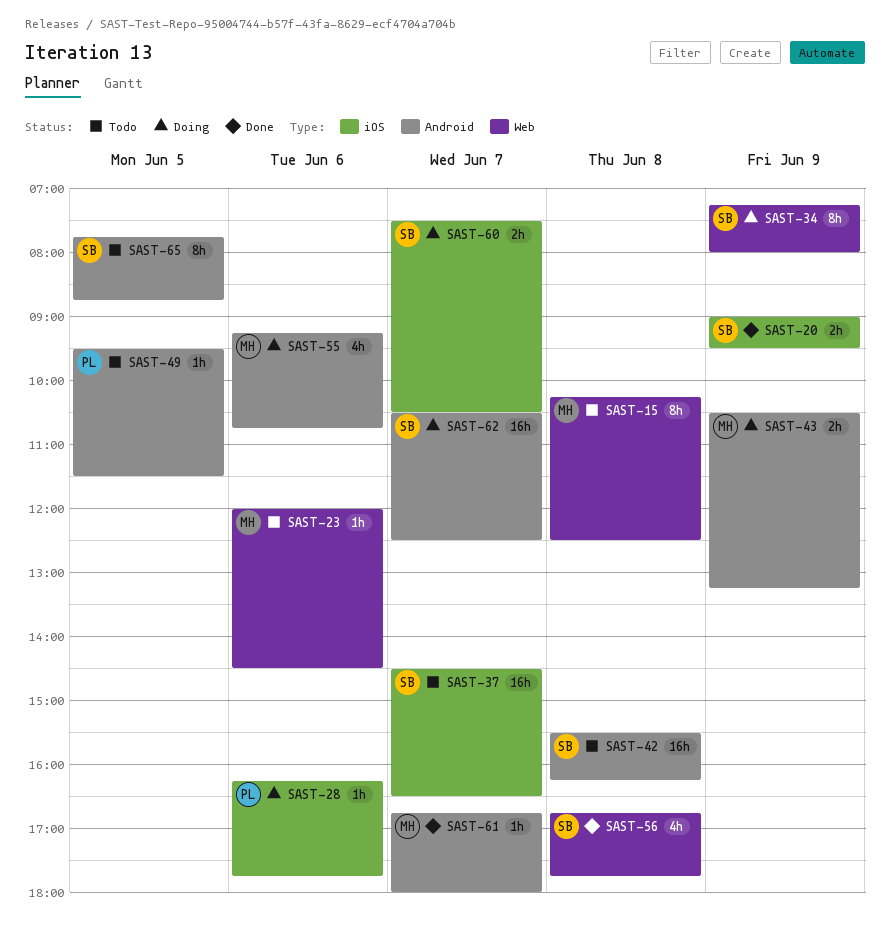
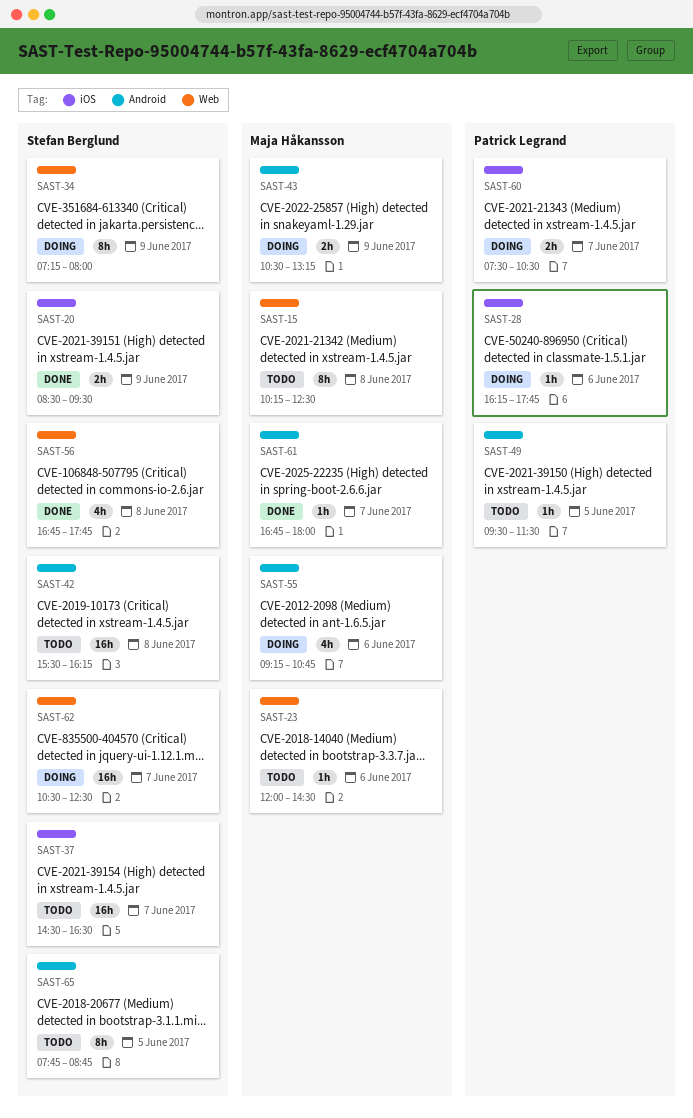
SAST-20, begins: 09:00 -> 08:30
SAST-60, owner: Stefan Berglund -> Patrick Legrand
SAST-62, label: Android -> Web

